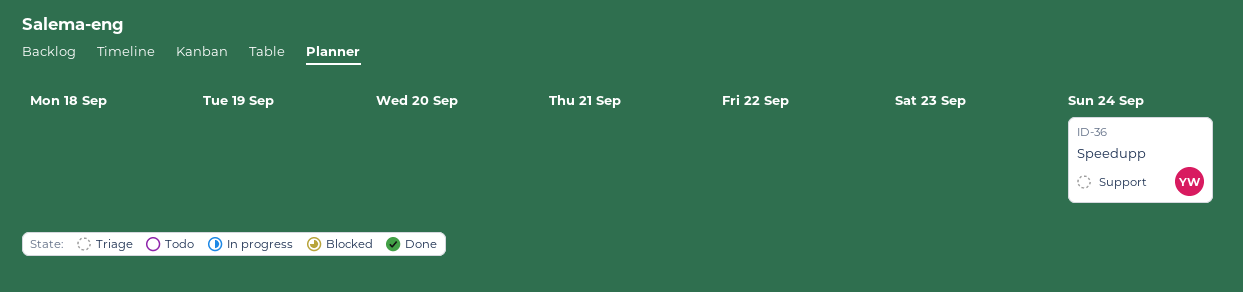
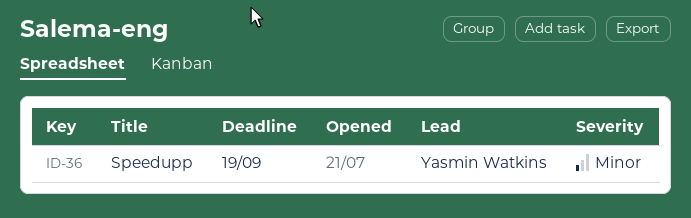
ID-36, due: Sep 24 -> Sep 19

